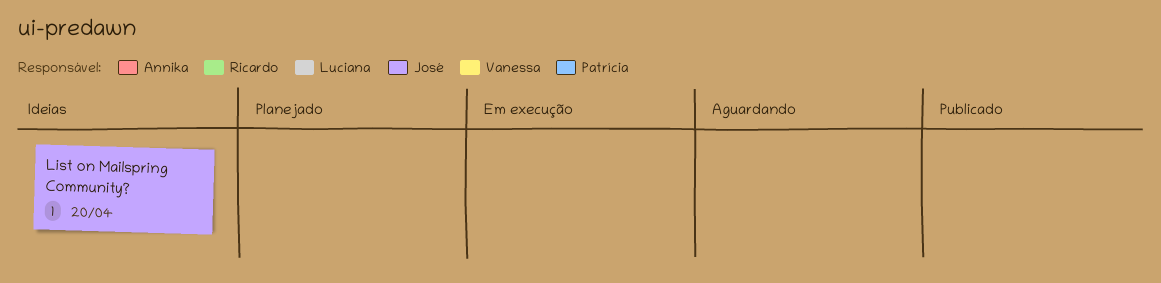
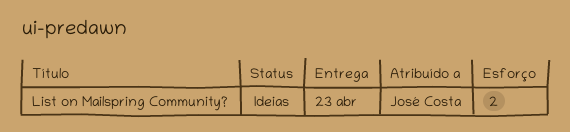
List on Mailspring Community?, estimate: 1 -> 2
List on Mailspring Community?, due: Apr 20 -> Apr 23

